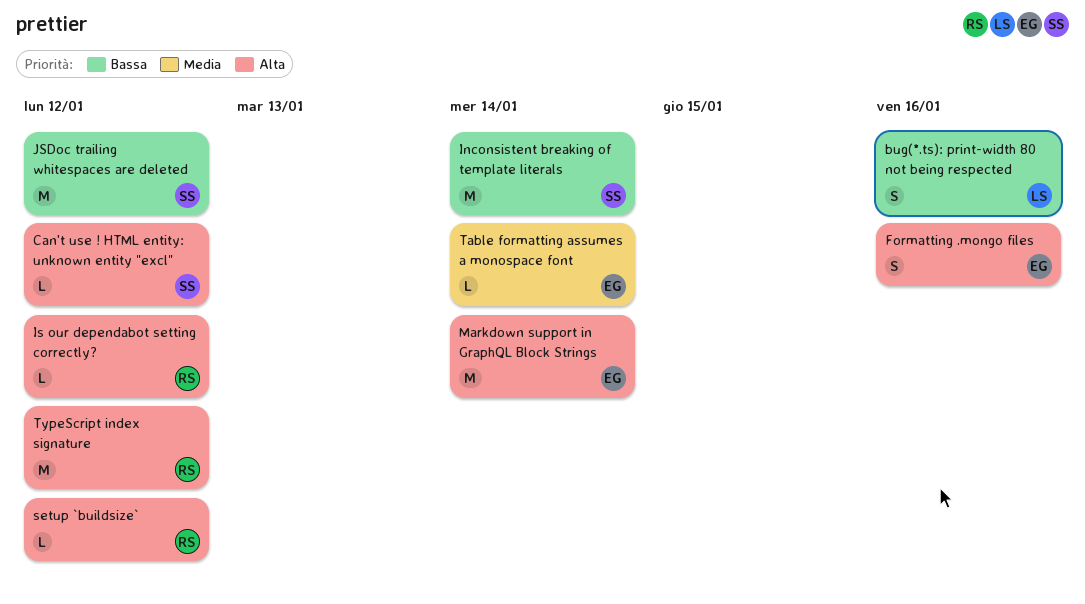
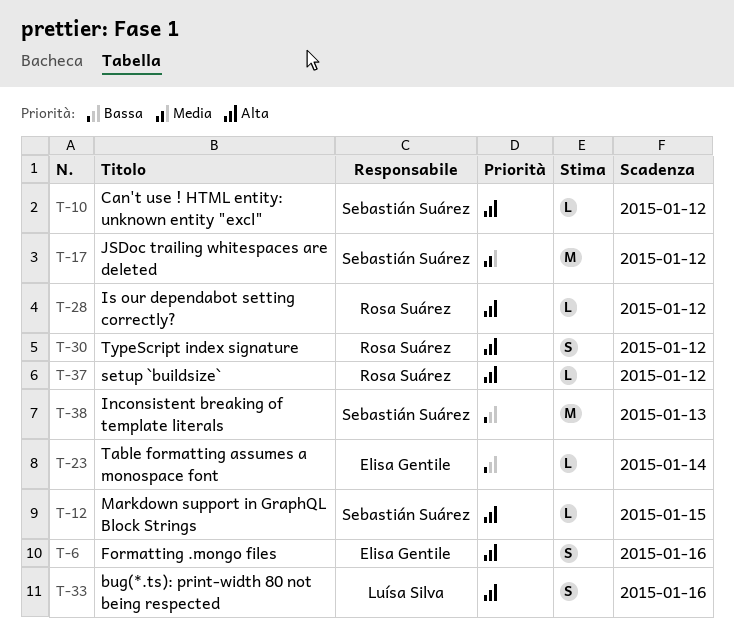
bug(*.ts): print-width 80 not being respected, priority: Bassa -> Alta
Inconsistent breaking of template literals, due: Jan 14 -> Jan 13
JSDoc trailing whitespaces are deleted, priority: Bassa -> Media
Markdown support in GraphQL Block Strings, owner: Elisa Gentile -> Sebastián Suárez
Markdown support in GraphQL Block Strings, estimate: M -> L
Markdown support in GraphQL Block Strings, due: Jan 14 -> Jan 15
Table formatting assumes a monospace font, priority: Media -> Bassa
TypeScript index signature, estimate: M -> S

